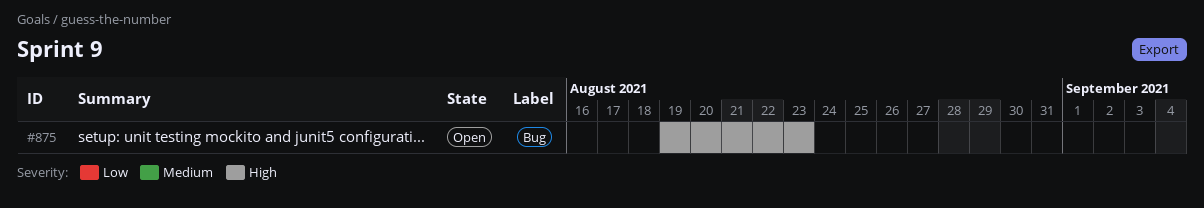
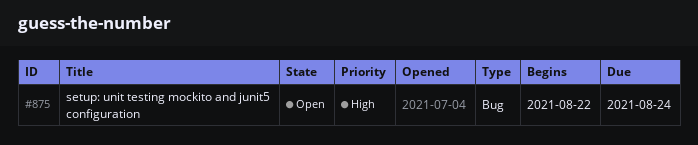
#875, start: Aug 19 -> Aug 22
#875, due: Aug 23 -> Aug 24

